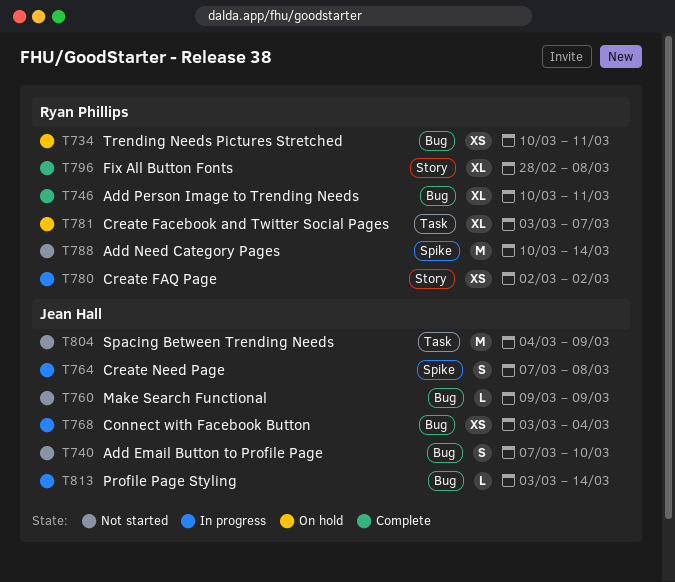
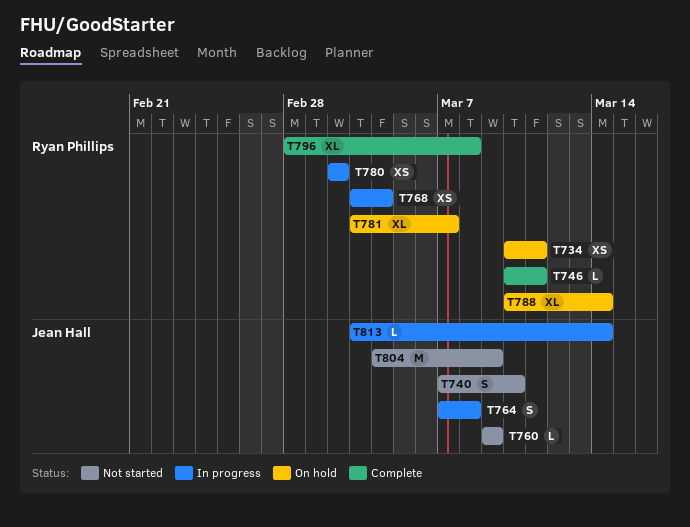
T746, estimate: XL -> L
T768, owner: Jean Hall -> Ryan Phillips
T788, status: Not started -> On hold
T788, estimate: M -> XL

